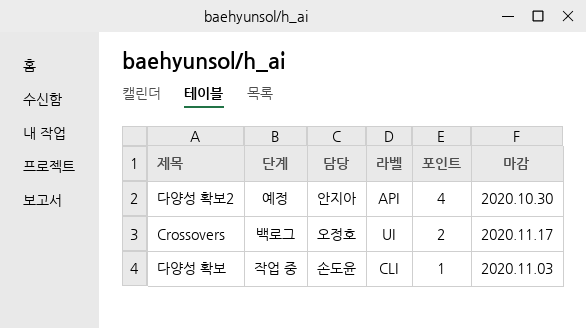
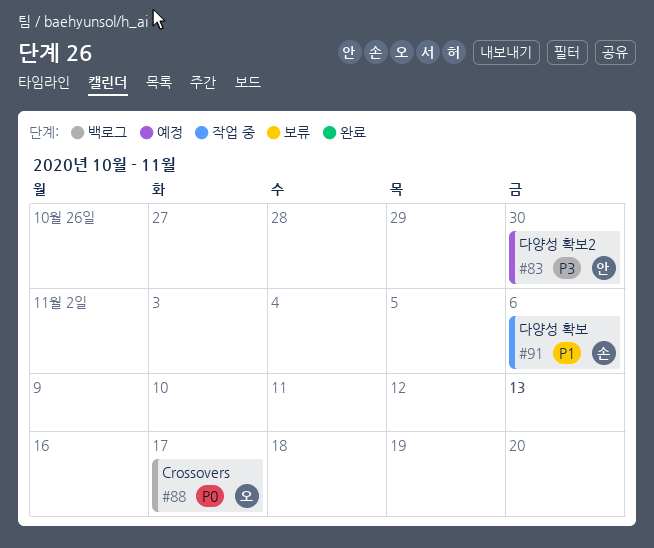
다양성 확보, due: Nov 3 -> Nov 6

